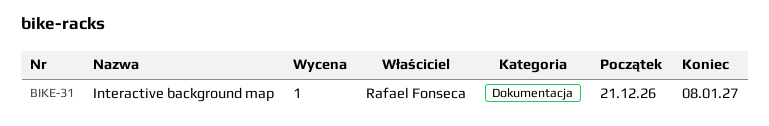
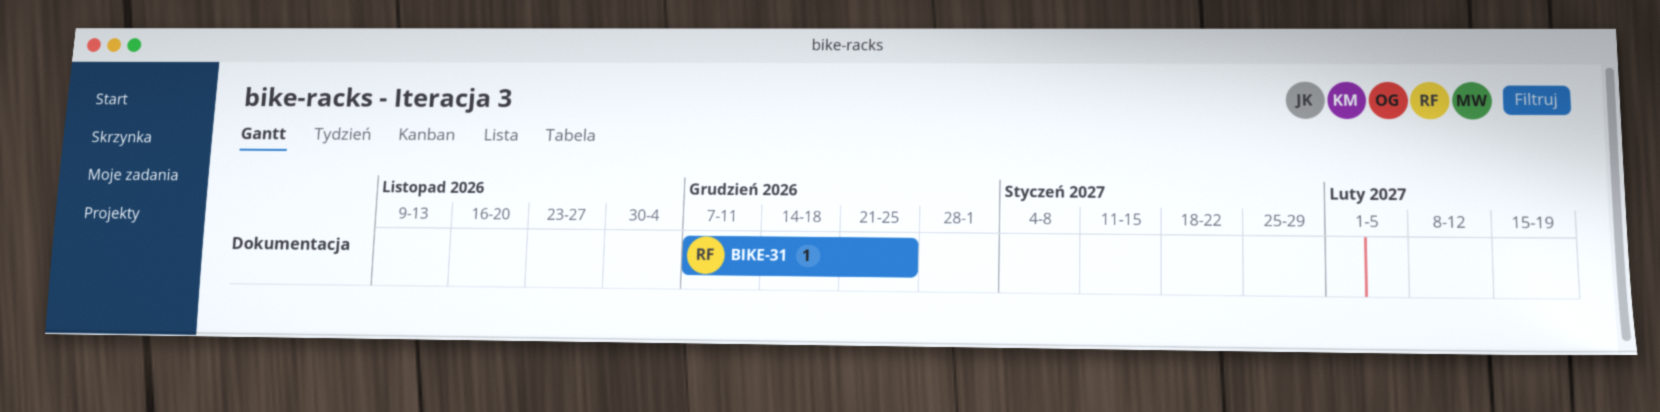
BIKE-31, start: Dec 21 -> Dec 7
BIKE-31, due: Jan 8 -> Dec 25

